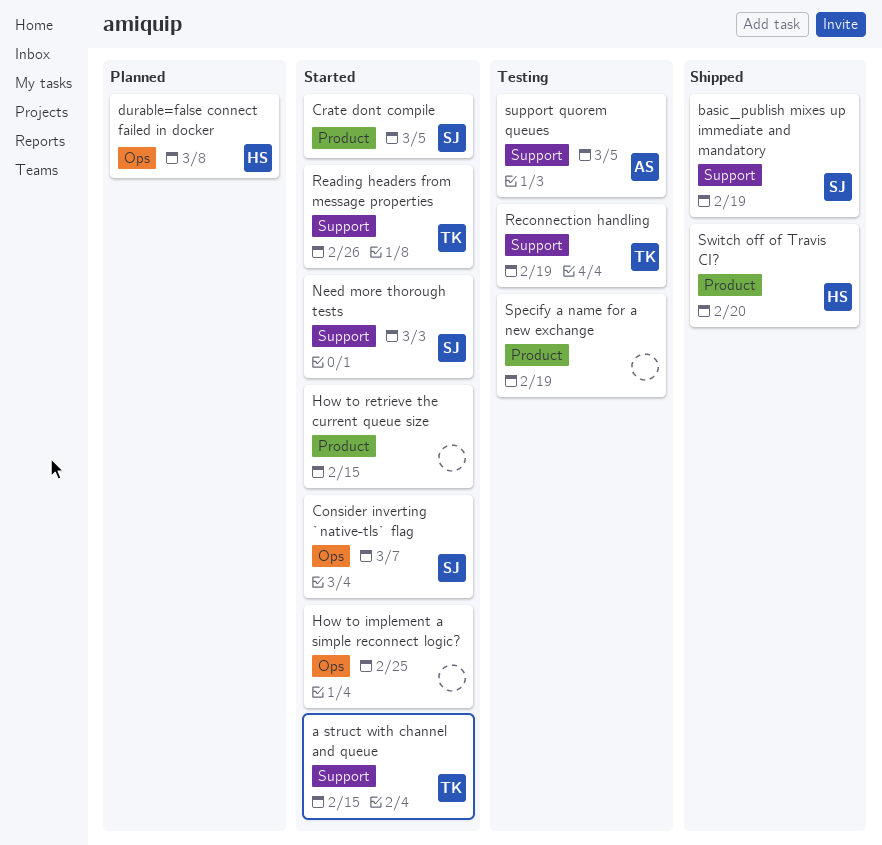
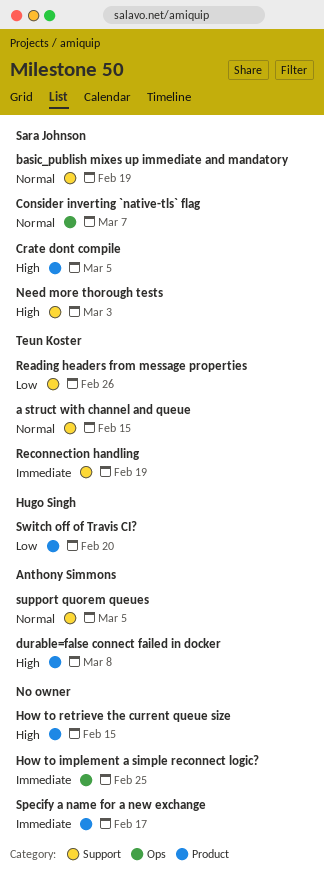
durable=false connect failed in docker, owner: Hugo Singh -> Anthony Simmons
durable=false connect failed in docker, label: Ops -> Product
Specify a name for a new exchange, due: Feb 19 -> Feb 17

